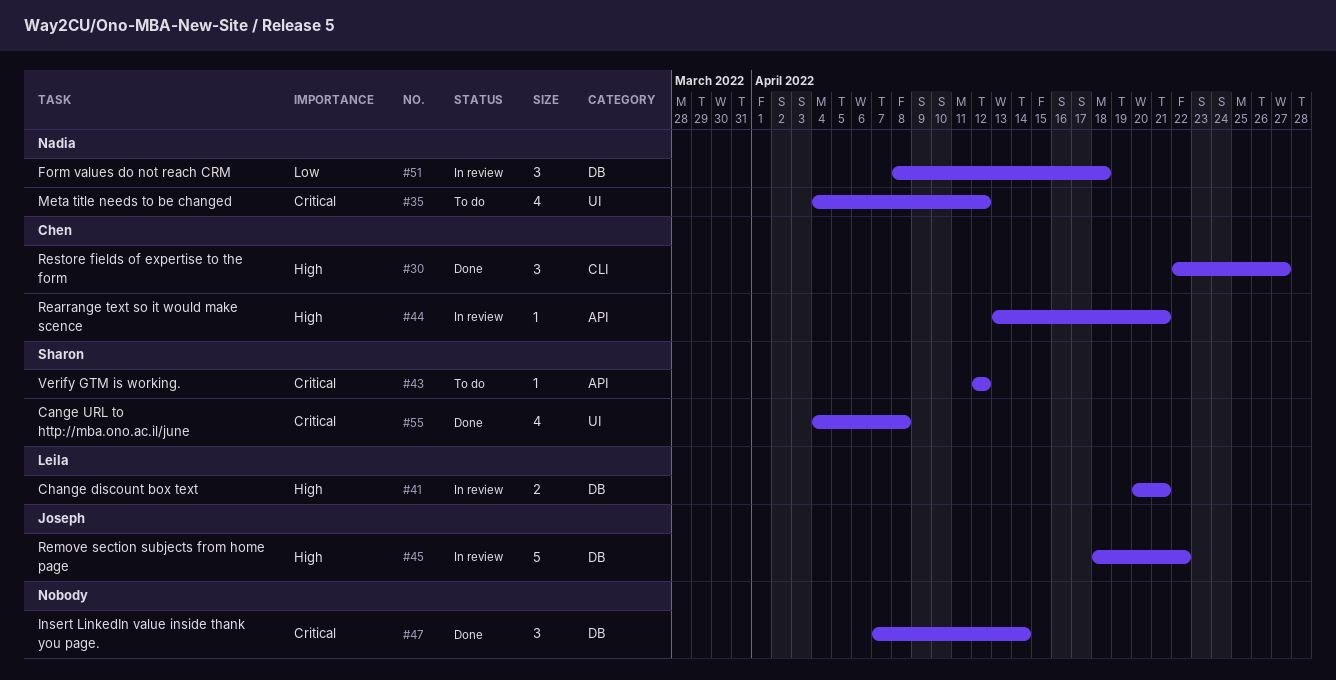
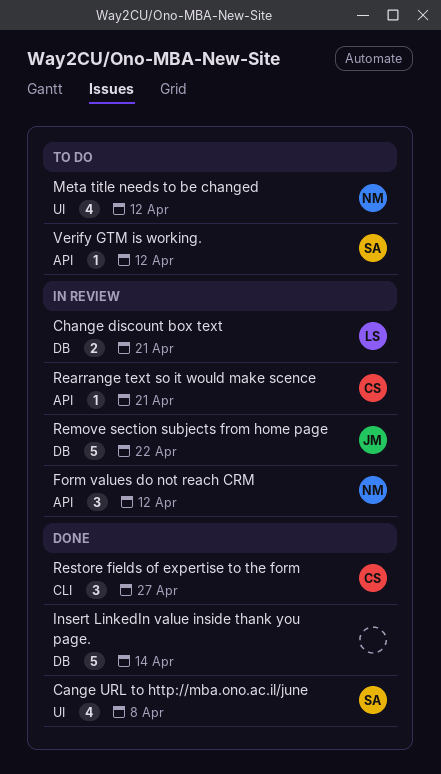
Form values do not reach CRM, label: DB -> API
Form values do not reach CRM, due: Apr 18 -> Apr 12
Insert LinkedIn value inside thank you page., estimate: 3 -> 5

